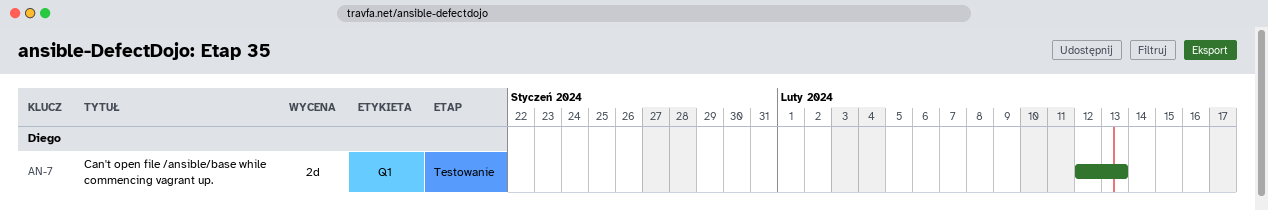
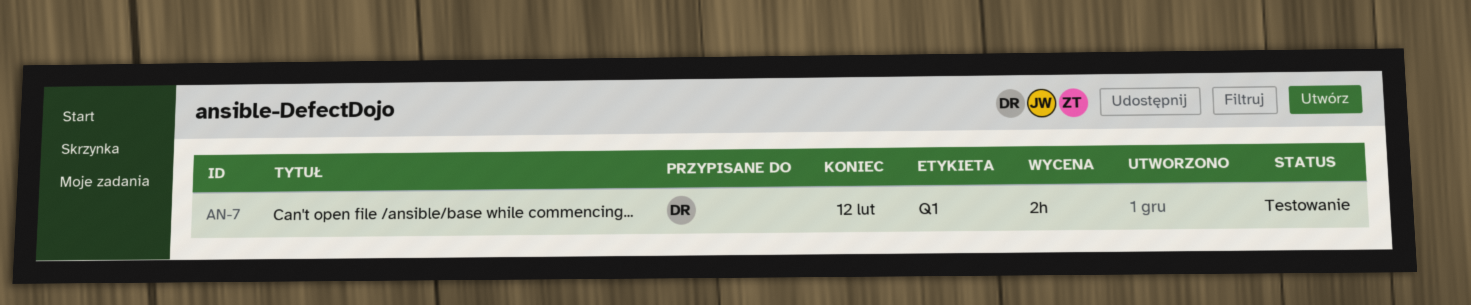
AN-7, estimate: 2d -> 2h
AN-7, due: Feb 13 -> Feb 12

